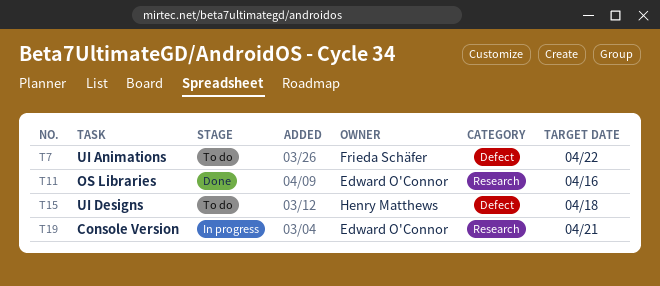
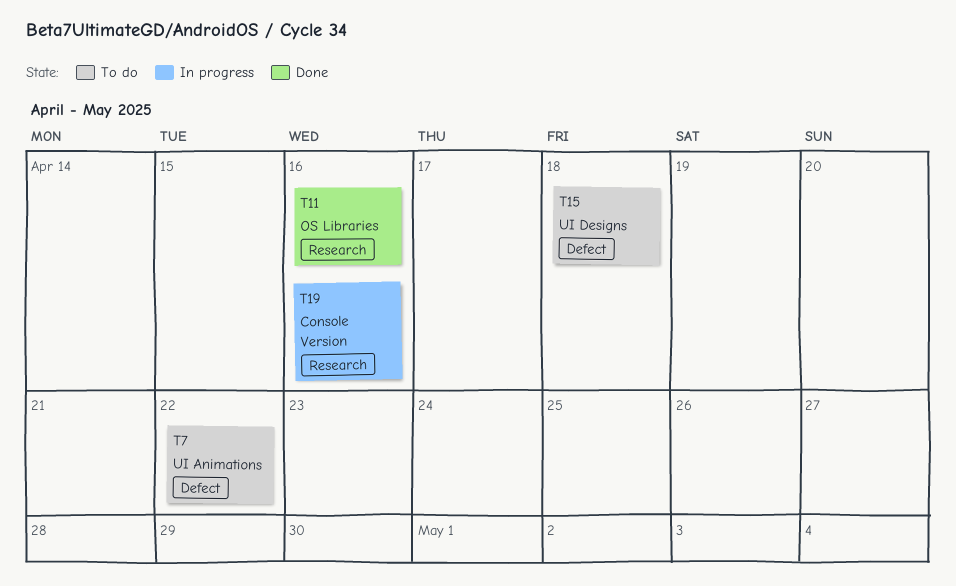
T19, due: Apr 21 -> Apr 16

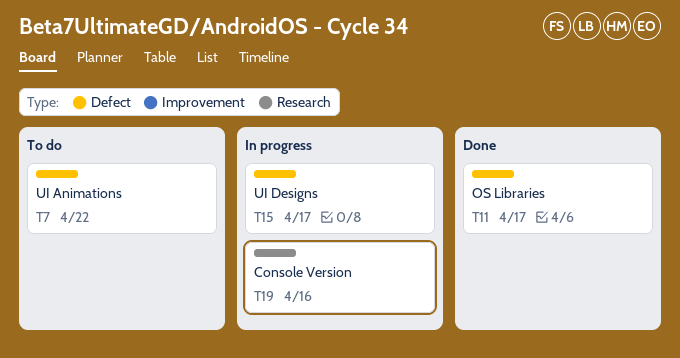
T11, label: Research -> Defect
T11, due: Apr 16 -> Apr 17
T15, status: To do -> In progress
T15, due: Apr 18 -> Apr 17

